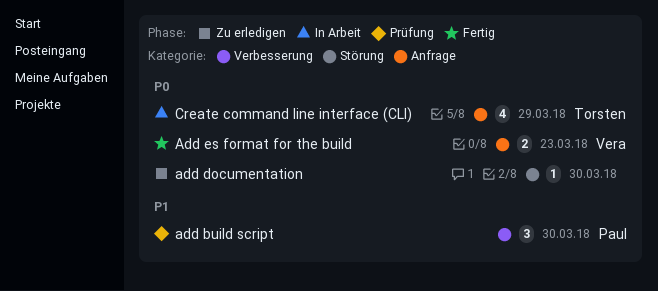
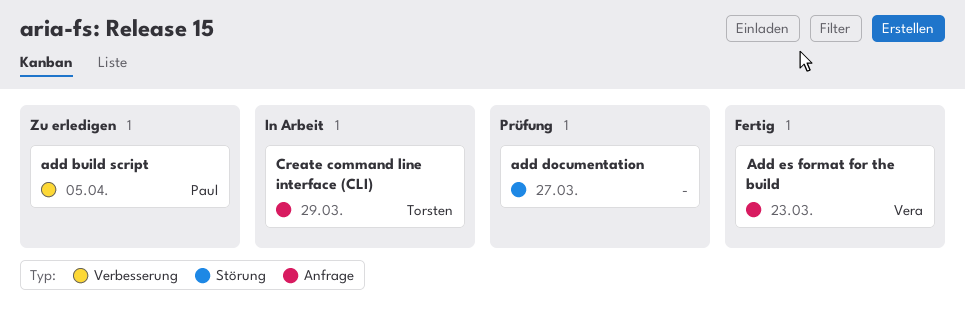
add build script, status: Prüfung -> Zu erledigen
add build script, due: Mar 30 -> Apr 5
add documentation, status: Zu erledigen -> Prüfung
add documentation, due: Mar 30 -> Mar 27

